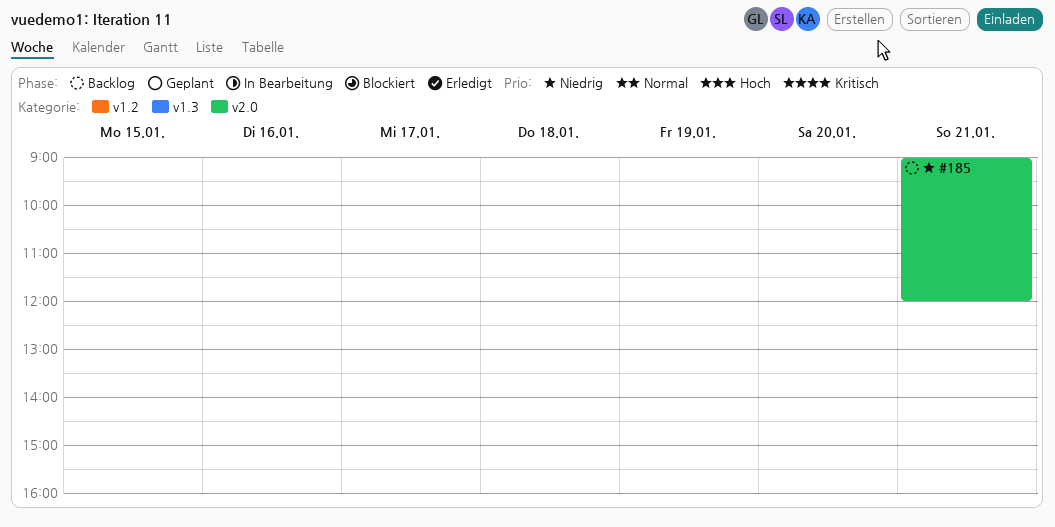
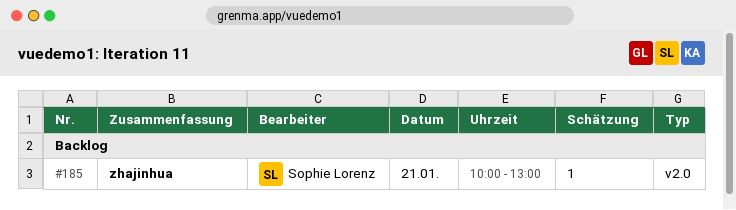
#185, begins: 09:00 -> 10:00
#185, ends: 12:00 -> 13:00

